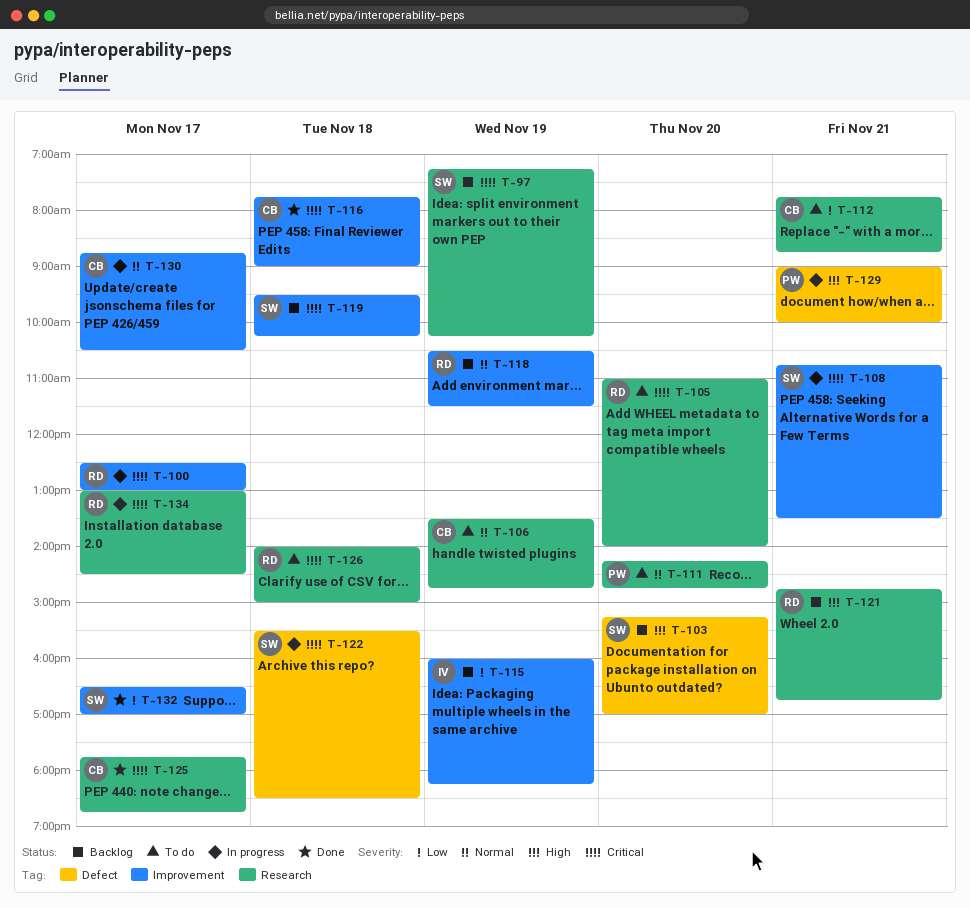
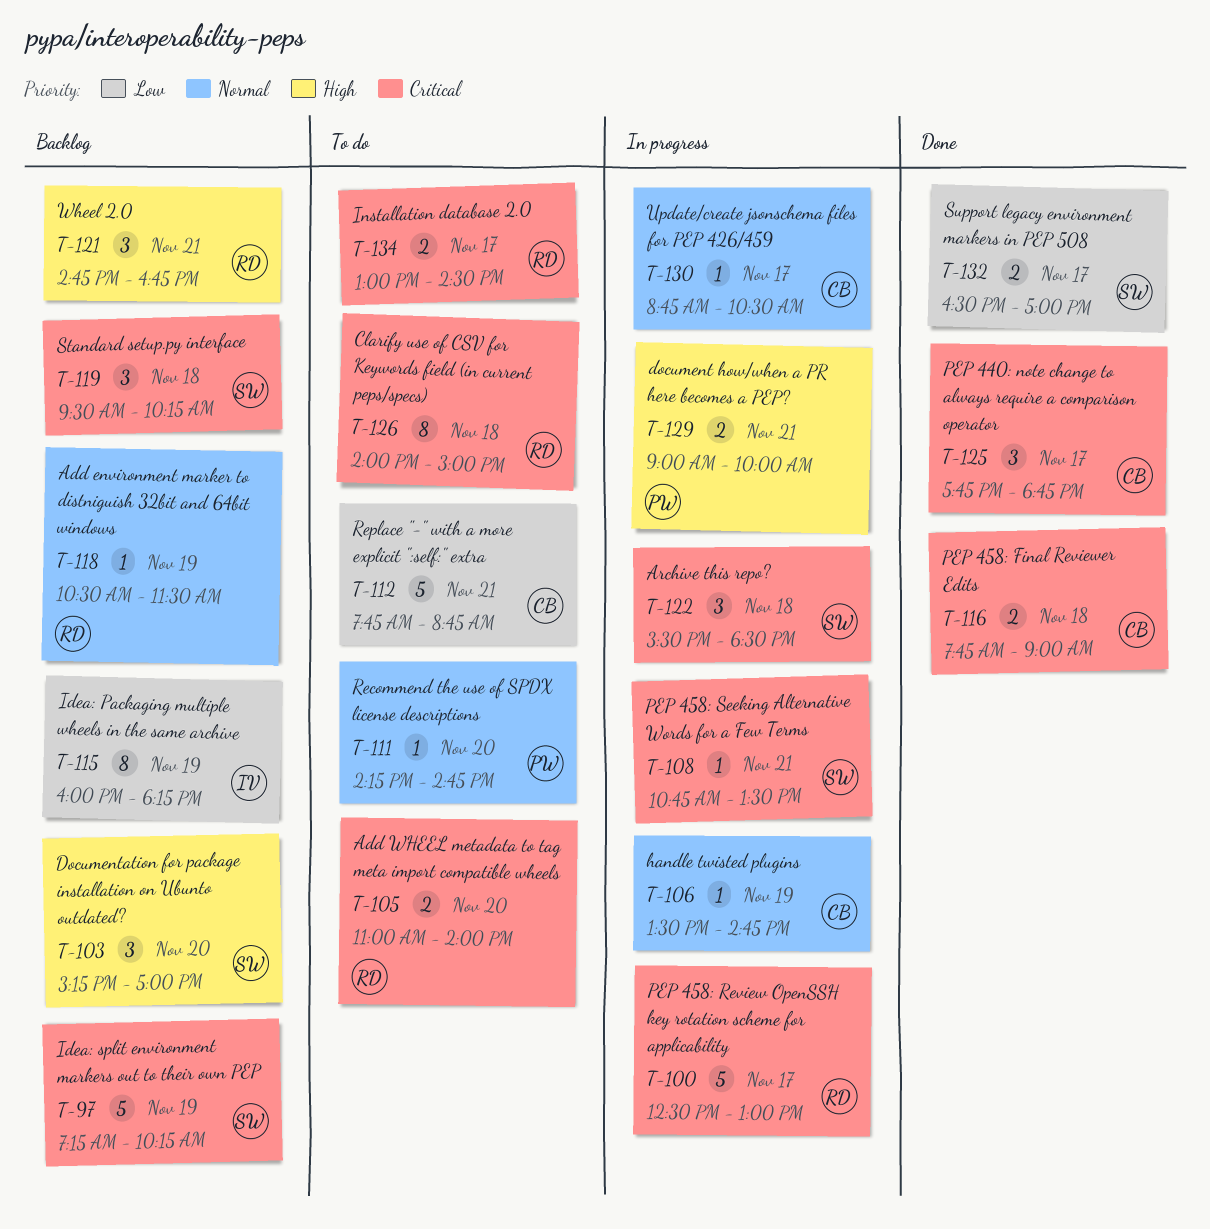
T-106, status: To do -> In progress
T-134, status: In progress -> To do

